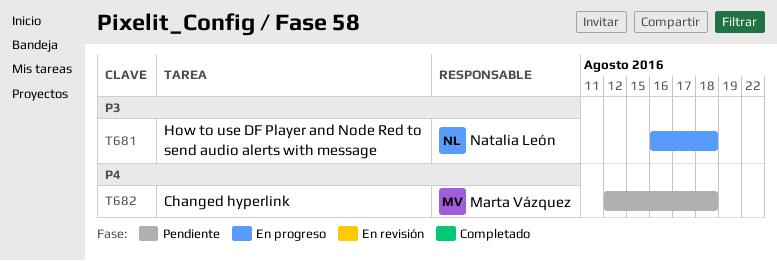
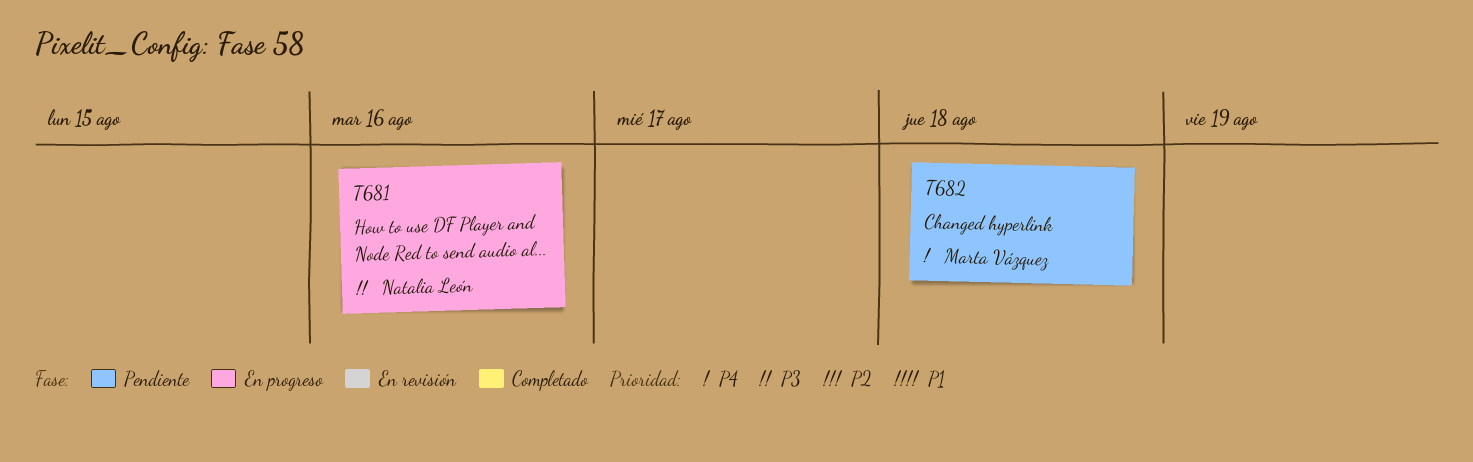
T681, due: Aug 18 -> Aug 16

